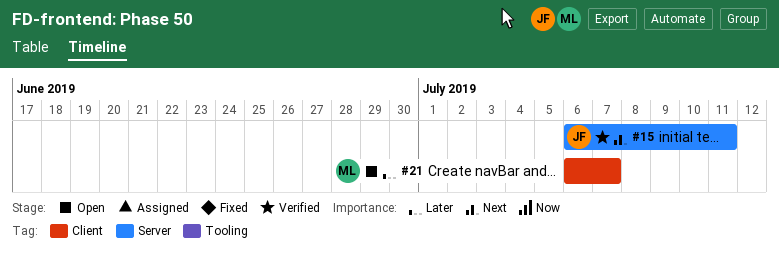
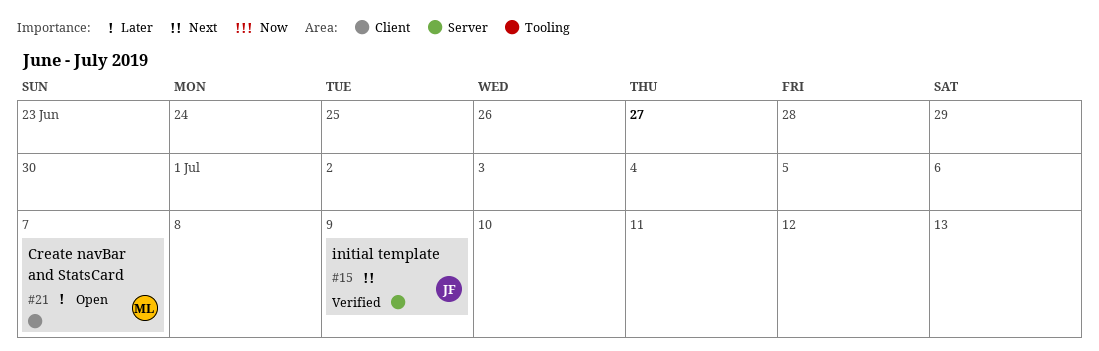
#15, due: Jul 11 -> Jul 9

